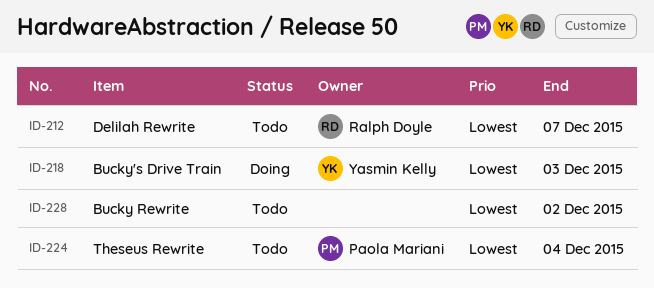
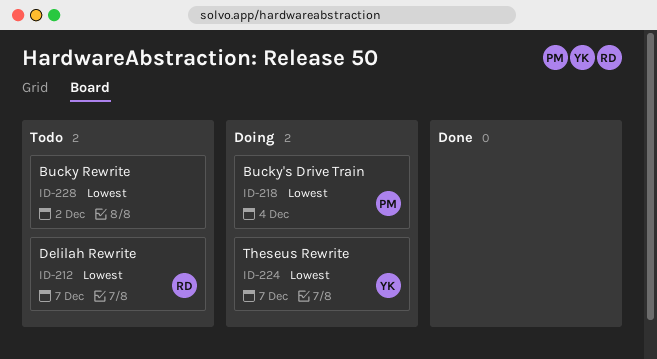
ID-218, owner: Yasmin Kelly -> Paola Mariani
ID-218, due: Dec 3 -> Dec 4
ID-224, status: Todo -> Doing
ID-224, owner: Paola Mariani -> Yasmin Kelly
ID-224, due: Dec 4 -> Dec 7

